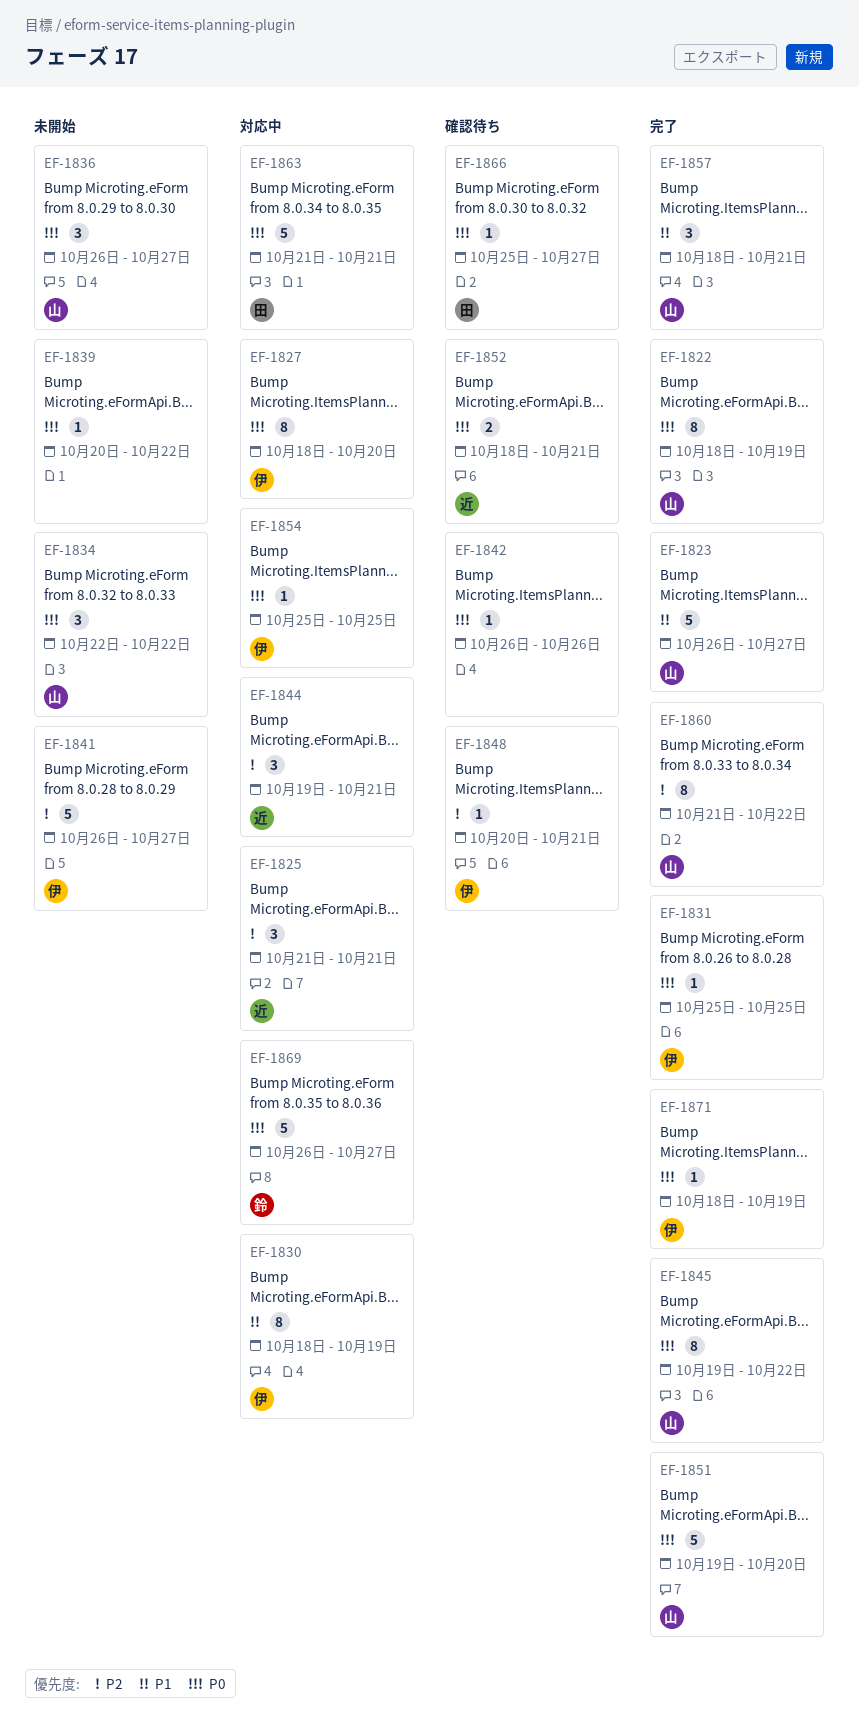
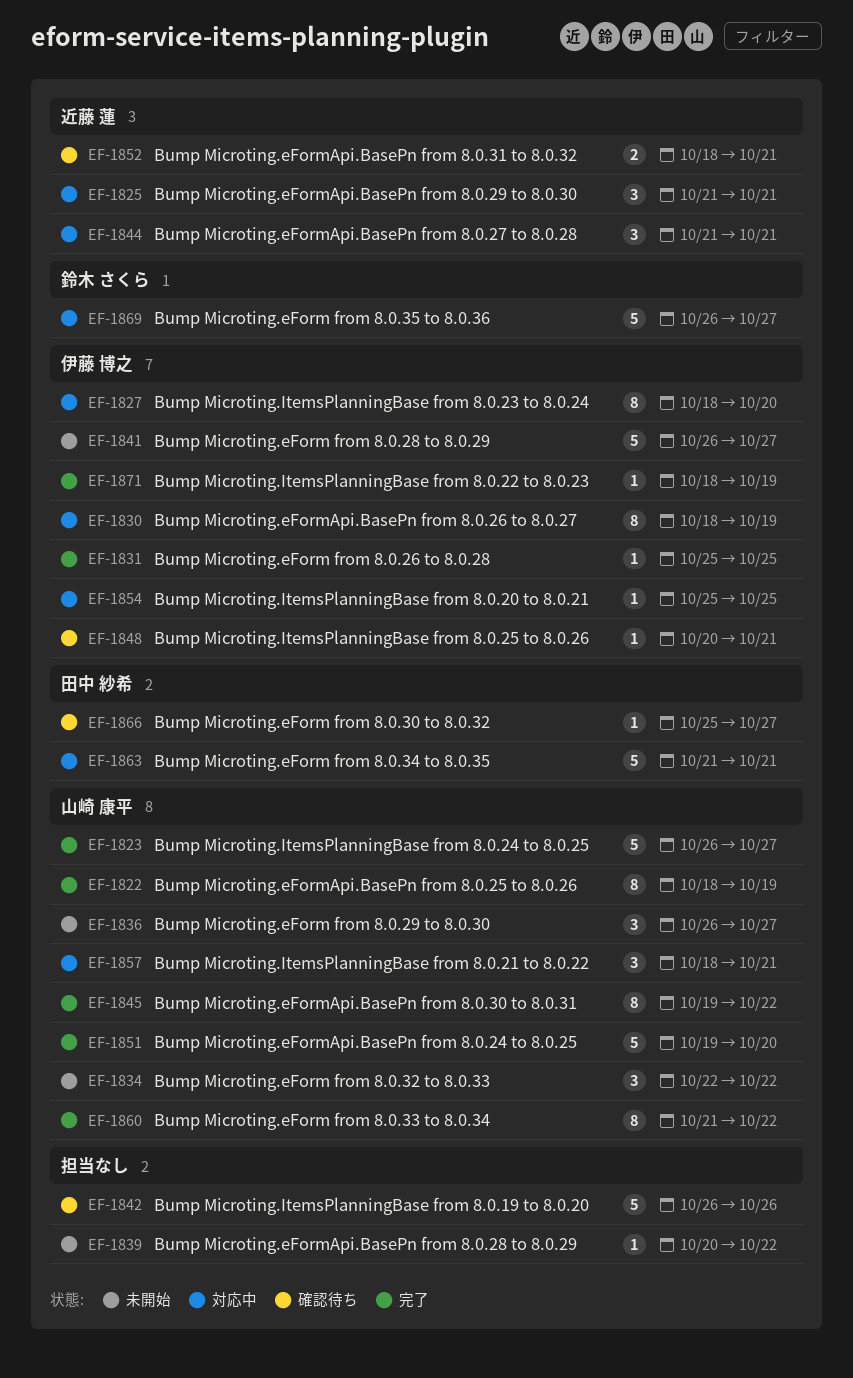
EF-1842, estimate: 1 -> 5
EF-1844, start: Oct 19 -> Oct 21
EF-1857, status: 完了 -> 対応中

